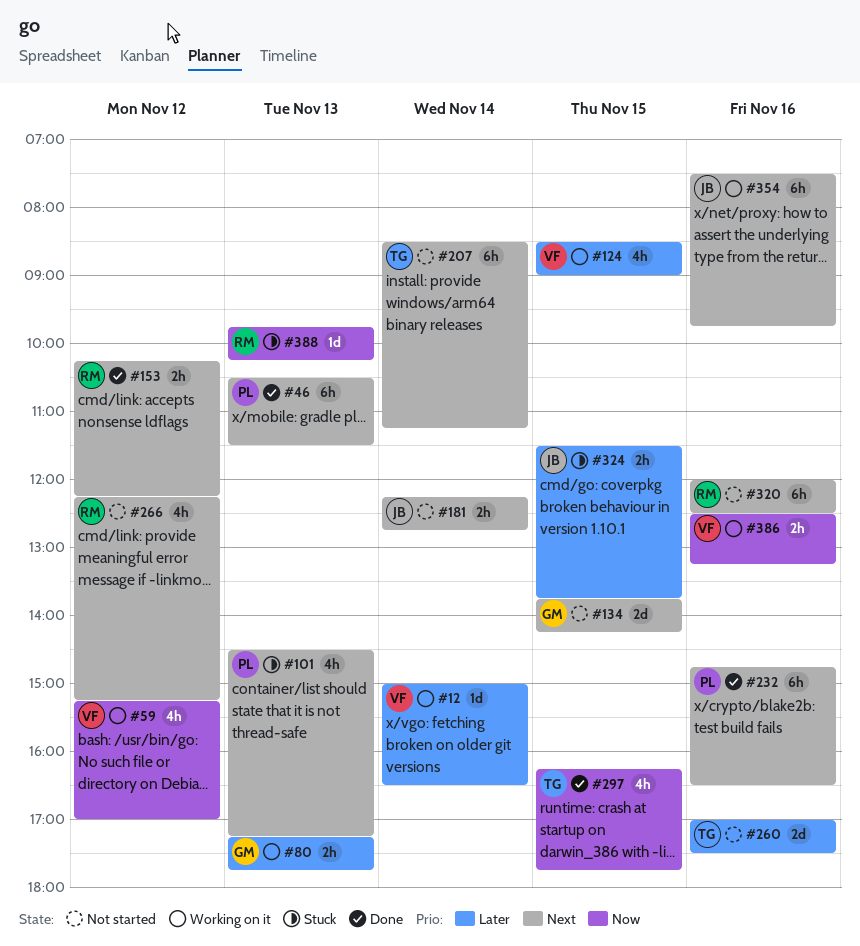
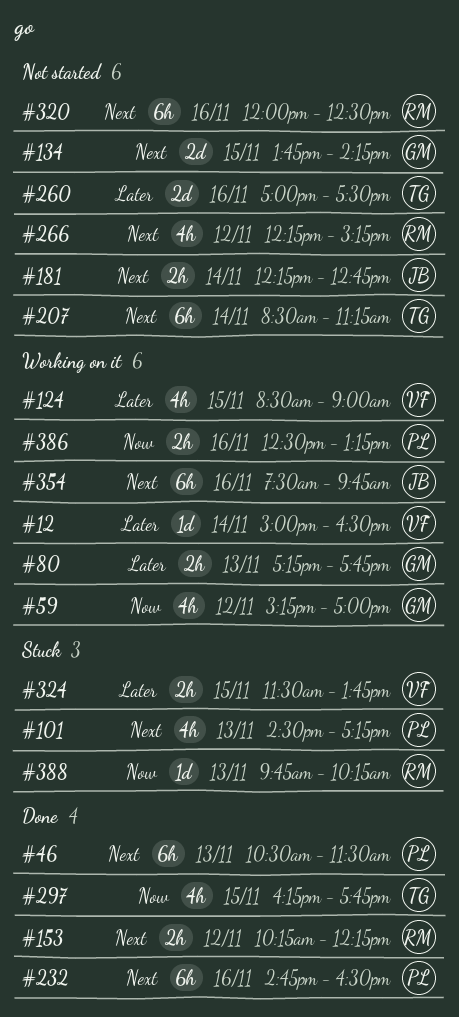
#59, owner: VF -> GM
#324, owner: JB -> VF
#386, owner: VF -> PL

